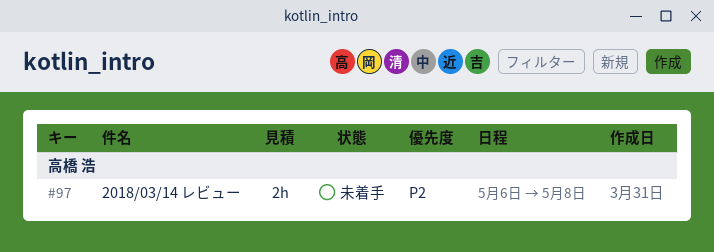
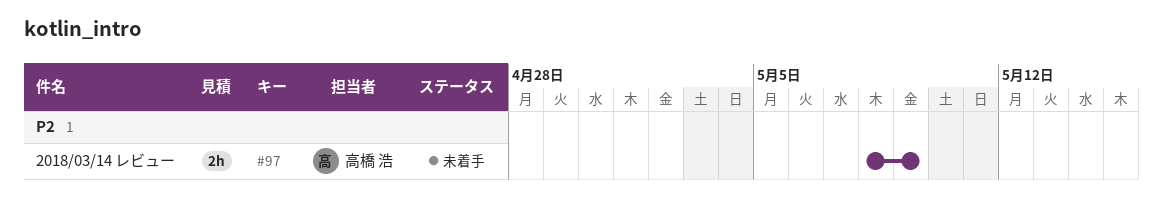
#97, start: May 6 -> May 8
#97, due: May 8 -> May 9

